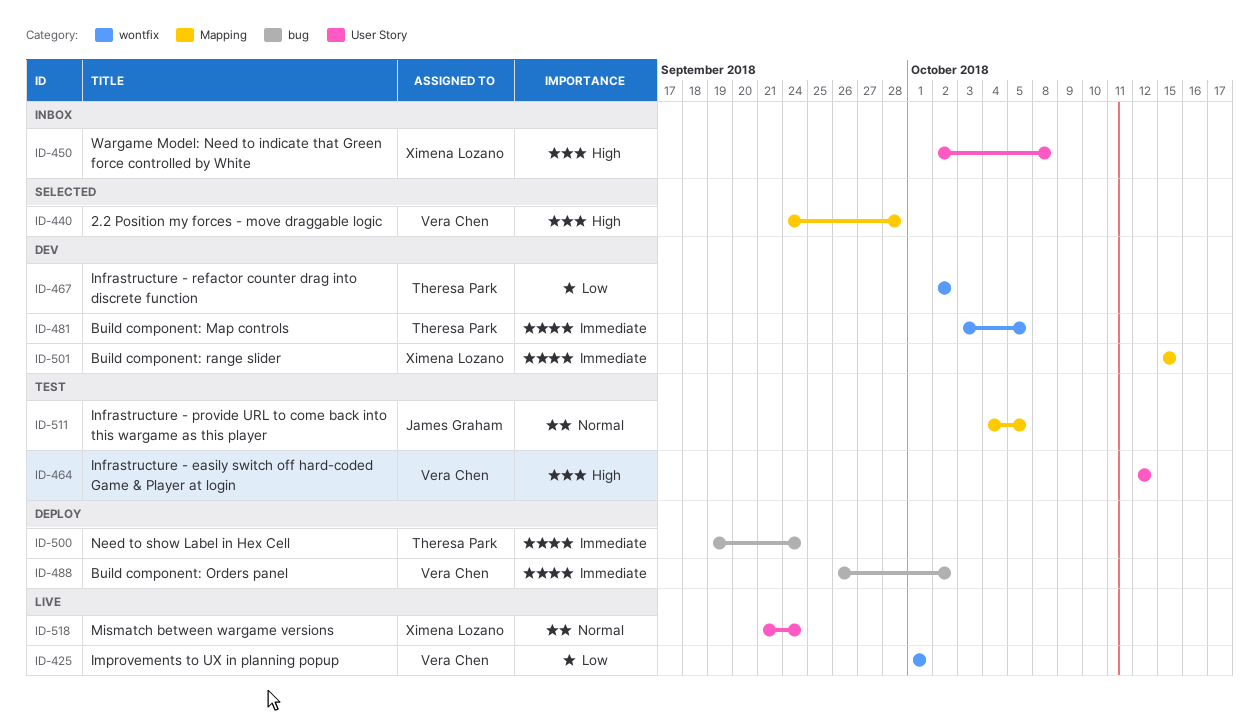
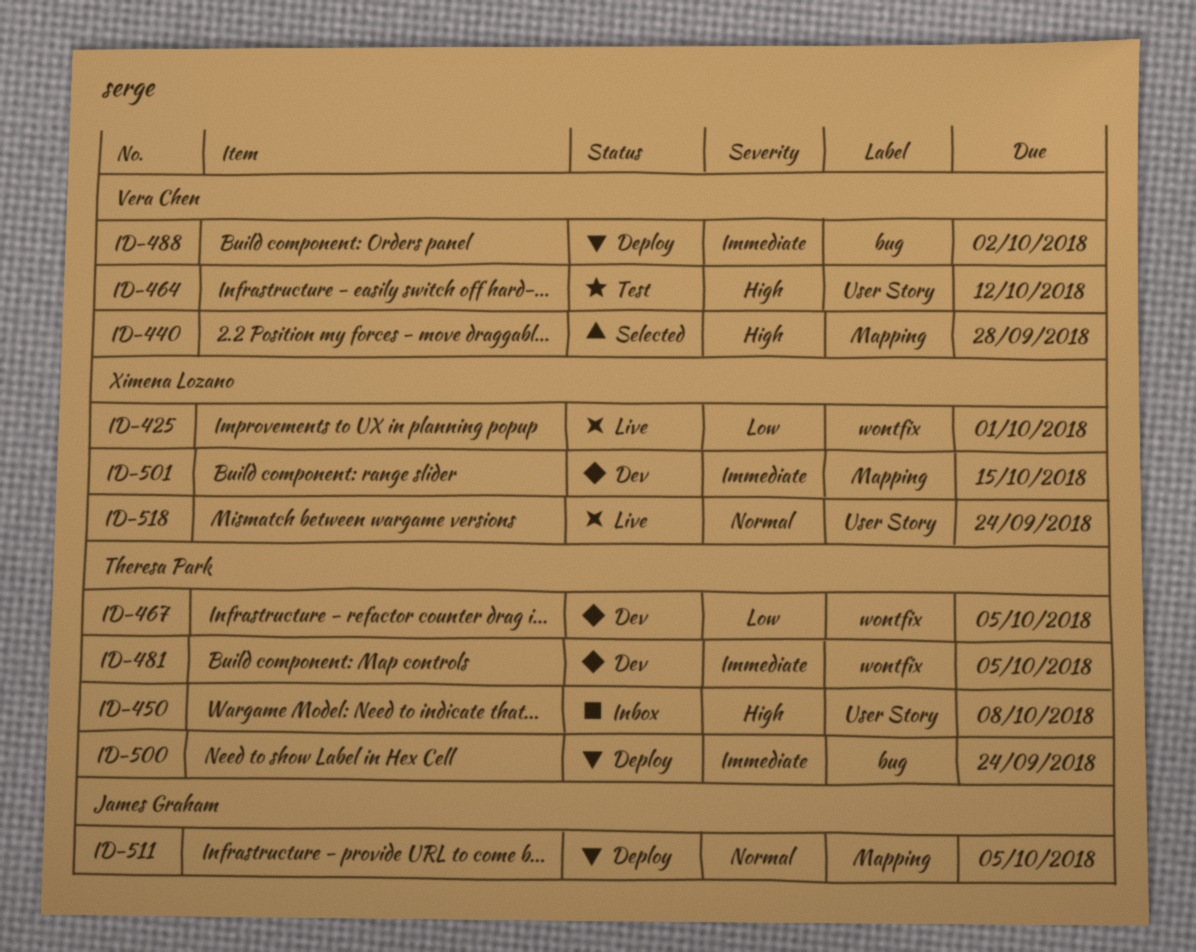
ID-425, owner: Vera Chen -> Ximena Lozano
ID-450, owner: Ximena Lozano -> Theresa Park
ID-467, due: Oct 2 -> Oct 5
ID-511, status: Test -> Deploy

